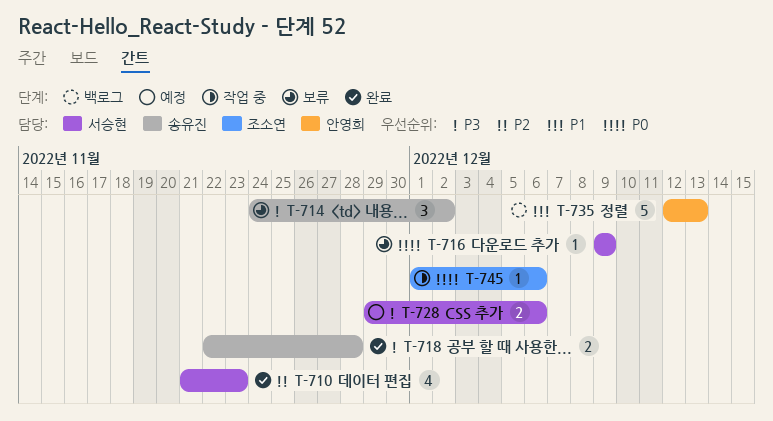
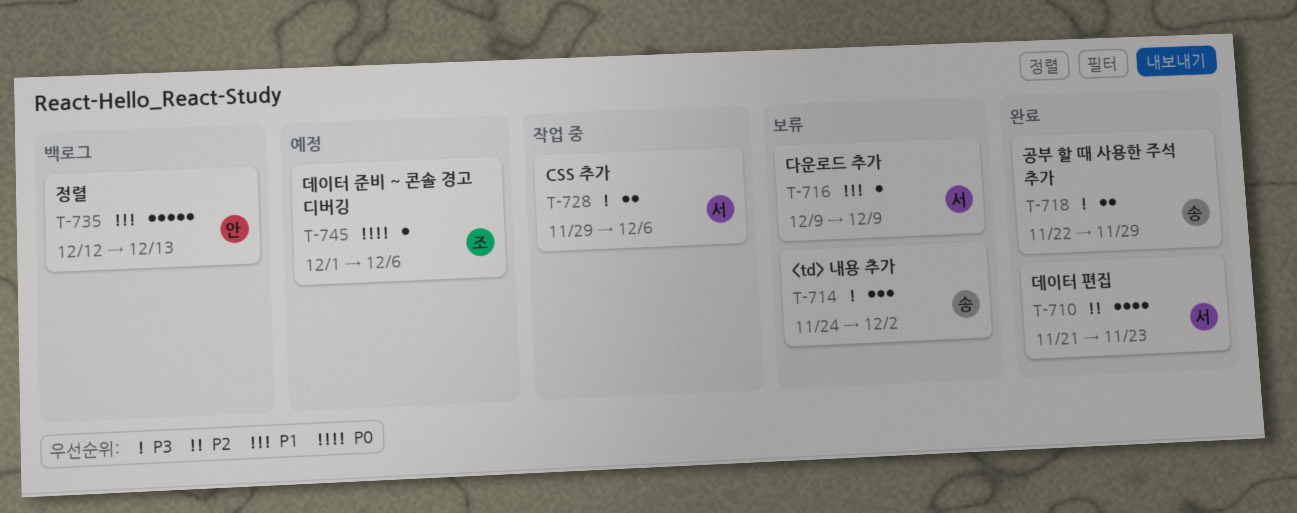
T-716, priority: P0 -> P1
T-718, due: Nov 28 -> Nov 29
T-728, status: 예정 -> 작업 중
T-745, status: 작업 중 -> 예정

